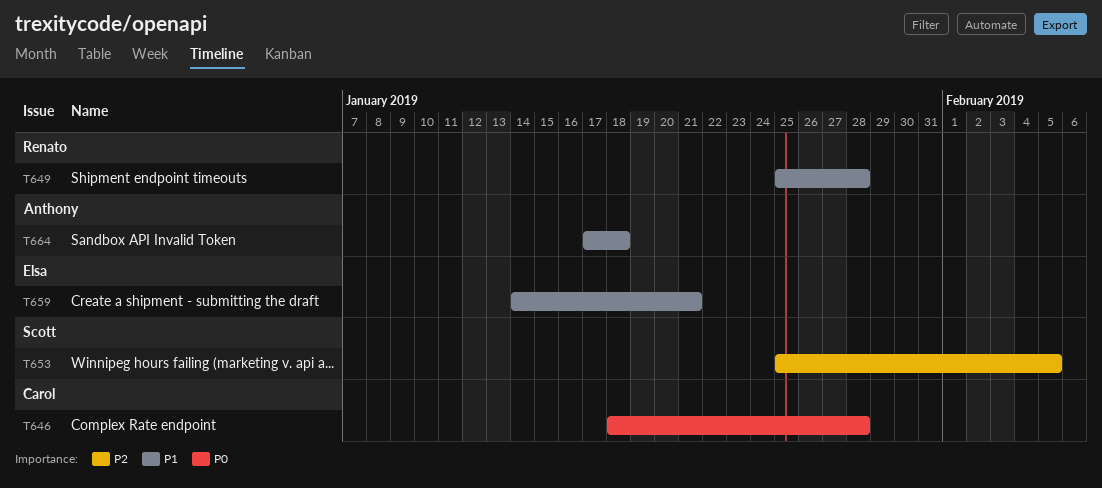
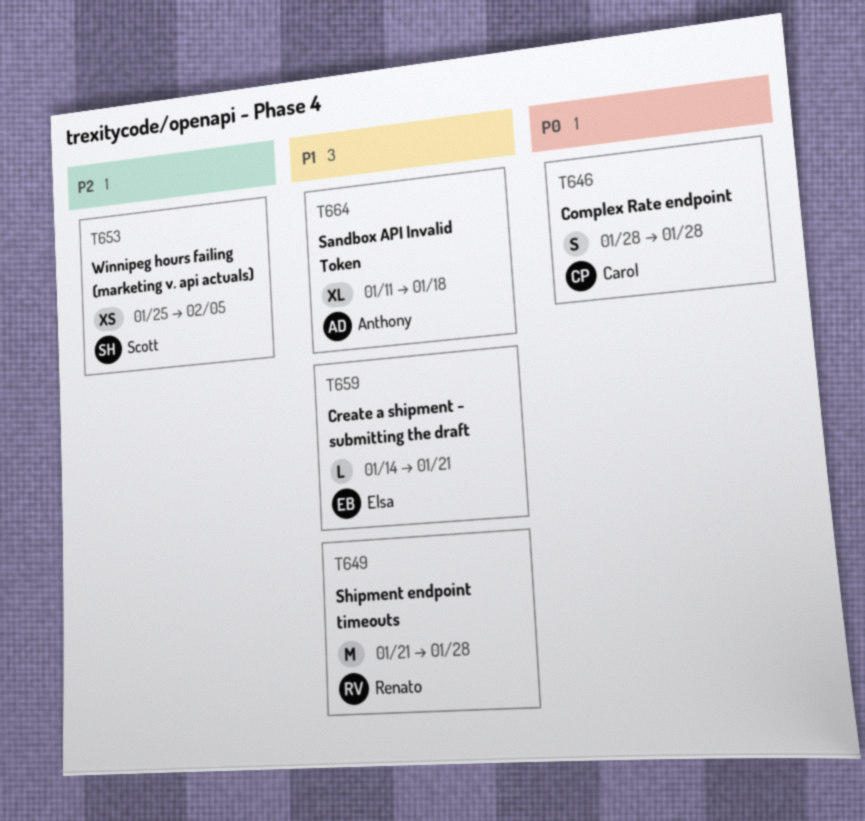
T646, start: Jan 18 -> Jan 28
T649, start: Jan 25 -> Jan 21
T664, start: Jan 17 -> Jan 11

